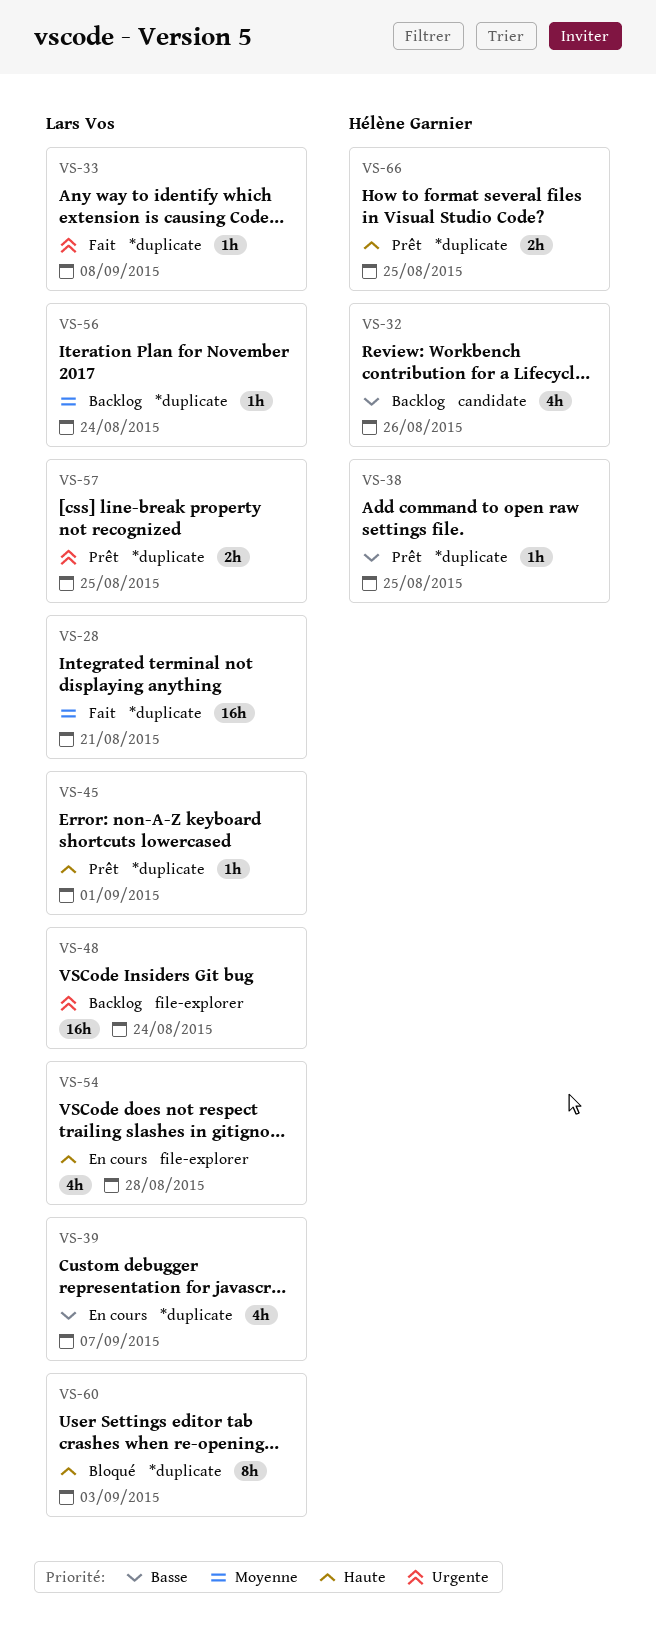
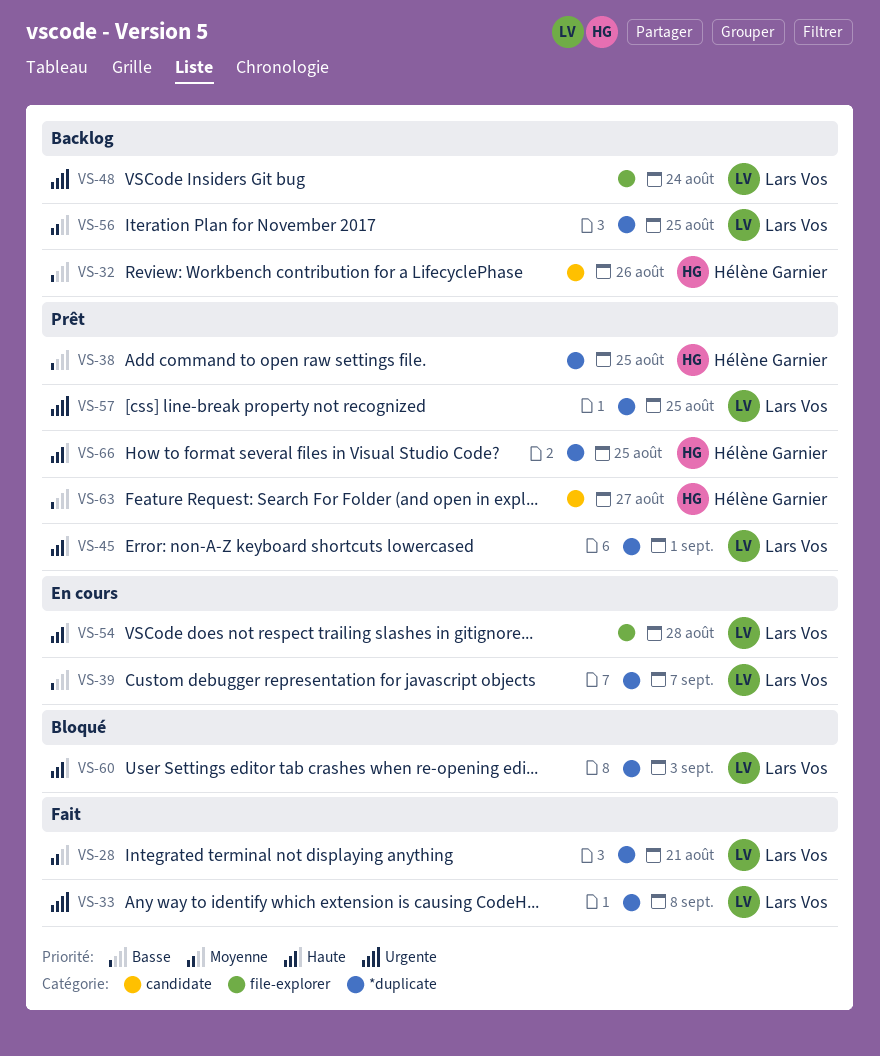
VS-56, due: Aug 24 -> Aug 25
VS-63: none -> present

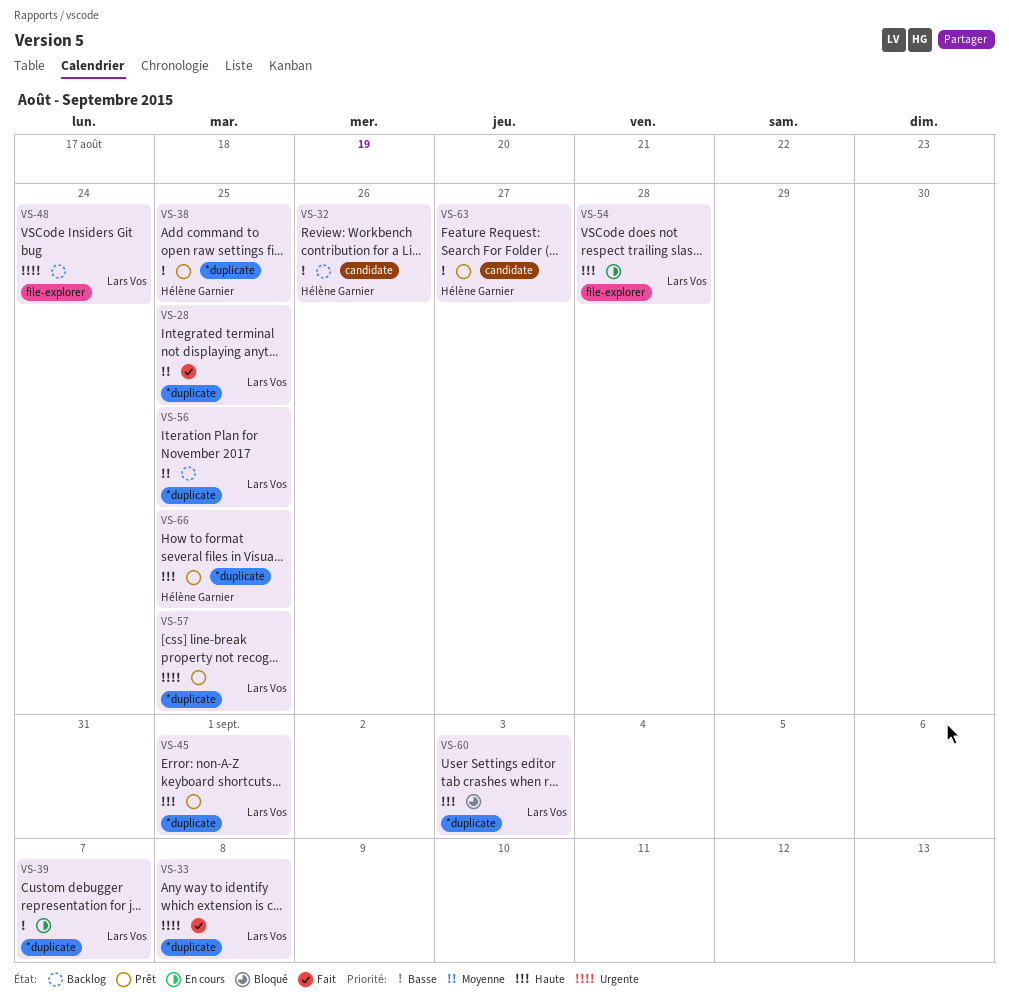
VS-28, due: Aug 21 -> Aug 25

